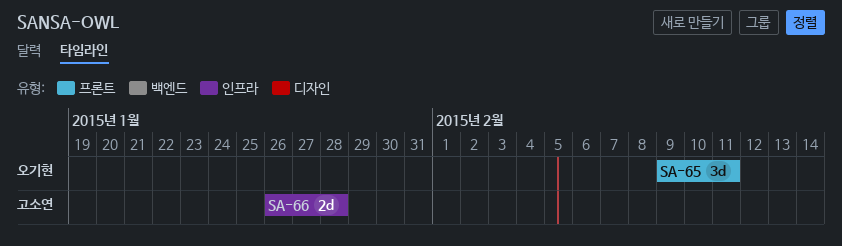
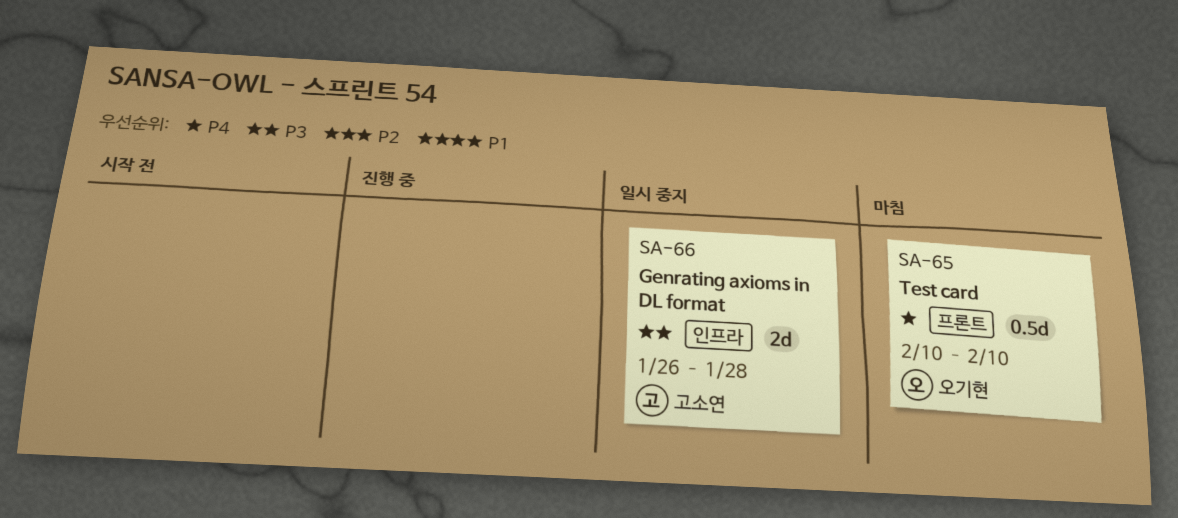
SA-65, estimate: 3d -> 0.5d
SA-65, start: Feb 9 -> Feb 10
SA-65, due: Feb 11 -> Feb 10

